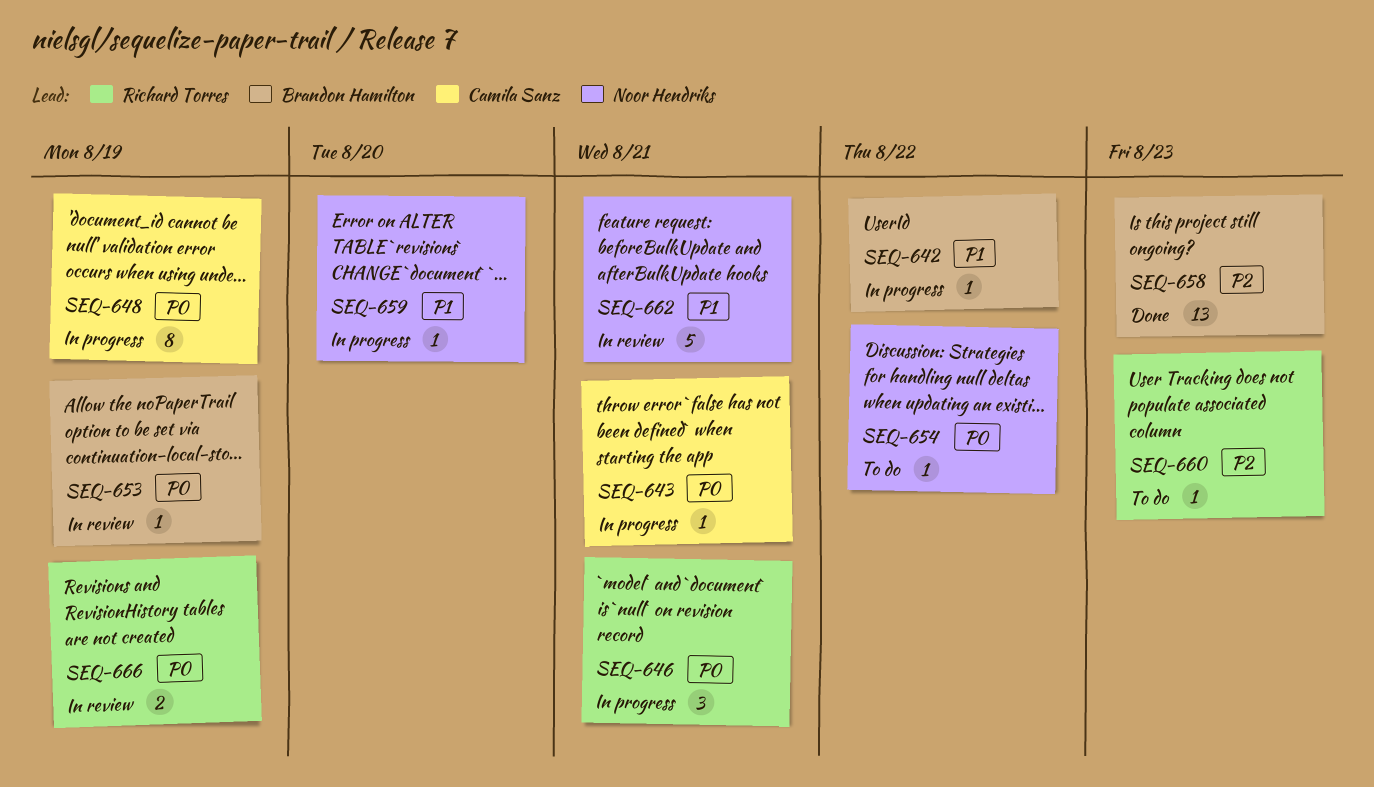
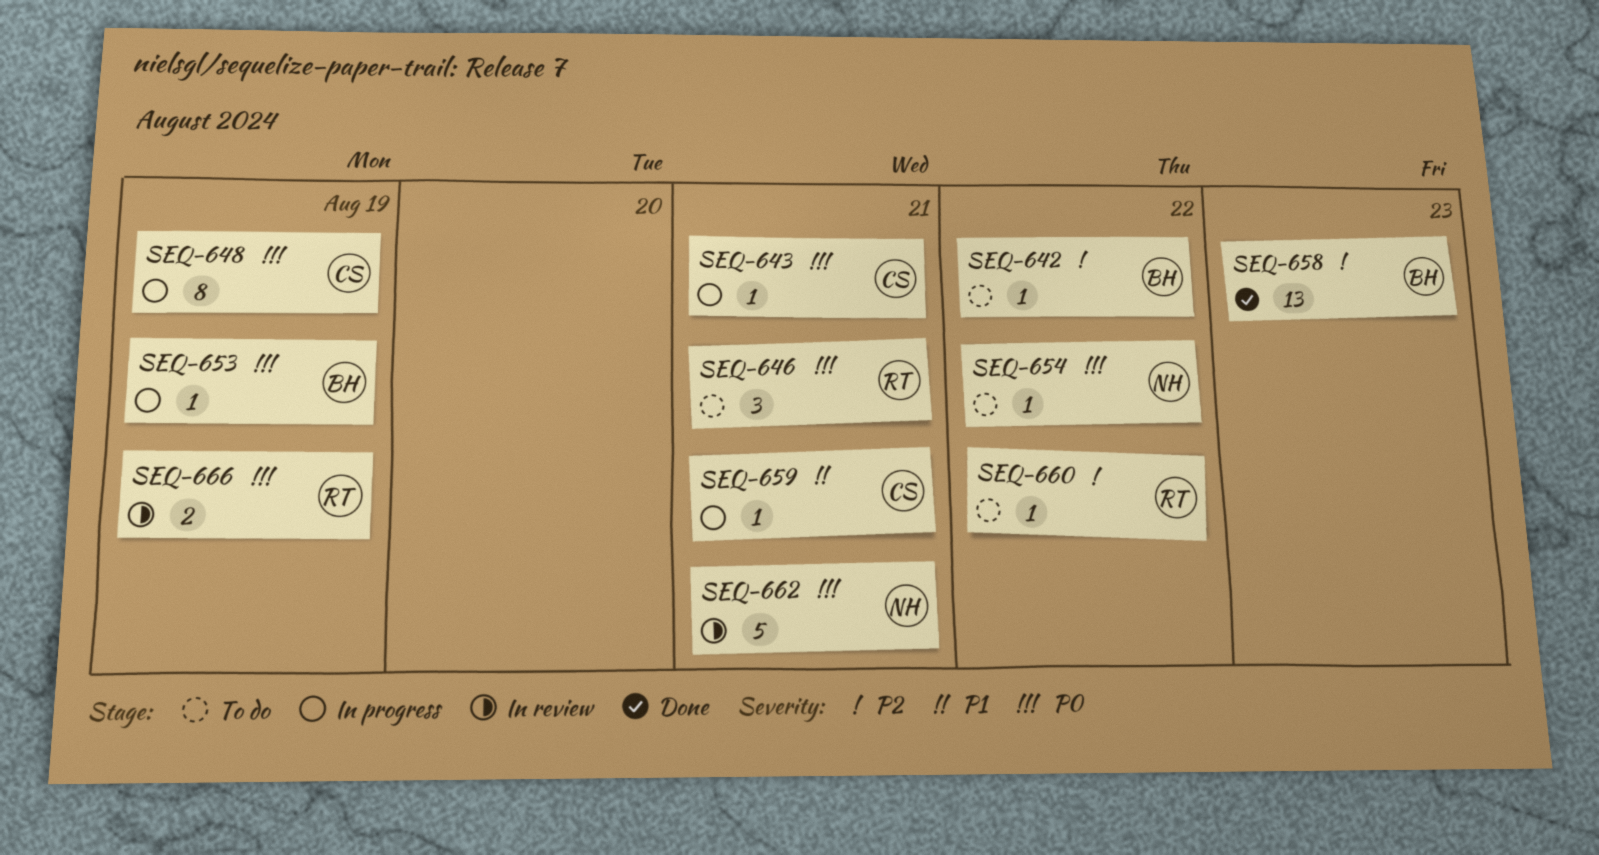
SEQ-642, status: In progress -> To do
SEQ-642, priority: P1 -> P2
SEQ-646, status: In progress -> To do
SEQ-653, status: In review -> In progress
SEQ-659, owner: Noor Hendriks -> Camila Sanz
SEQ-659, due: Aug 20 -> Aug 21
SEQ-660, due: Aug 23 -> Aug 22
SEQ-662, priority: P1 -> P0

